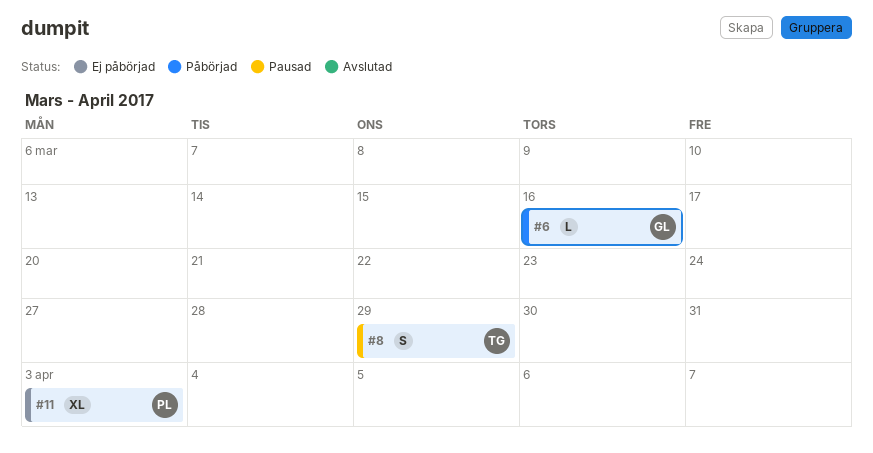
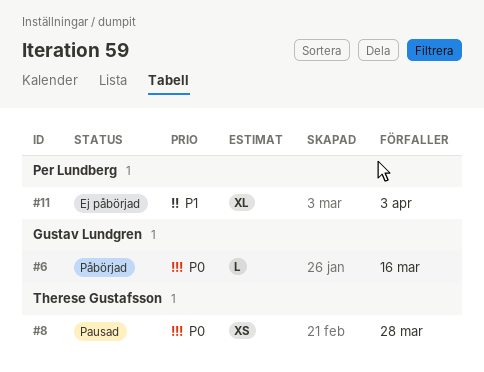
#8, estimate: S -> XS
#8, due: Mar 29 -> Mar 28

